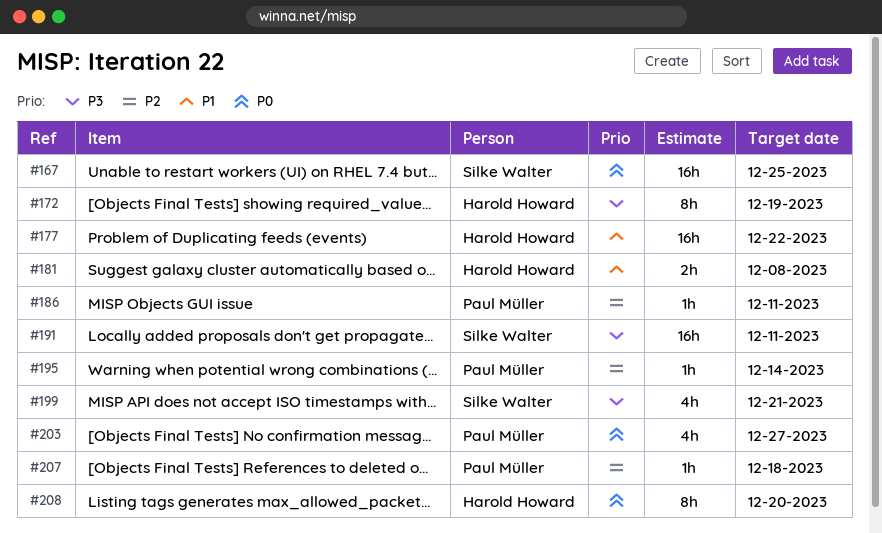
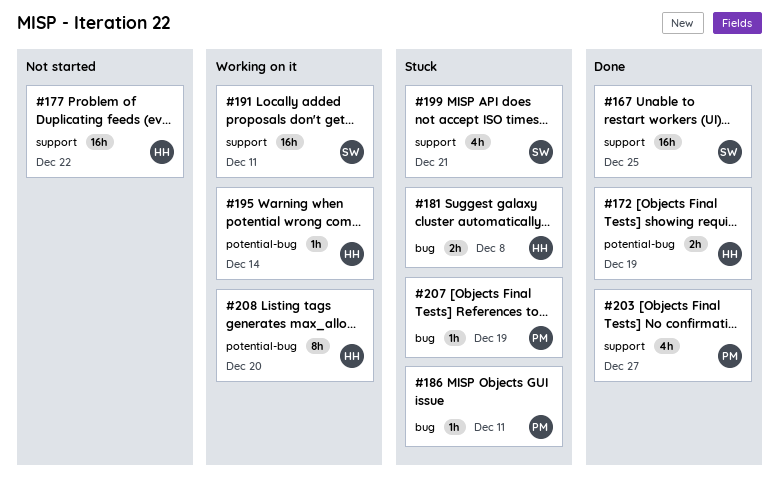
#172, estimate: 8h -> 2h
#195, owner: Paul Müller -> Harold Howard
#207, due: Dec 18 -> Dec 19

